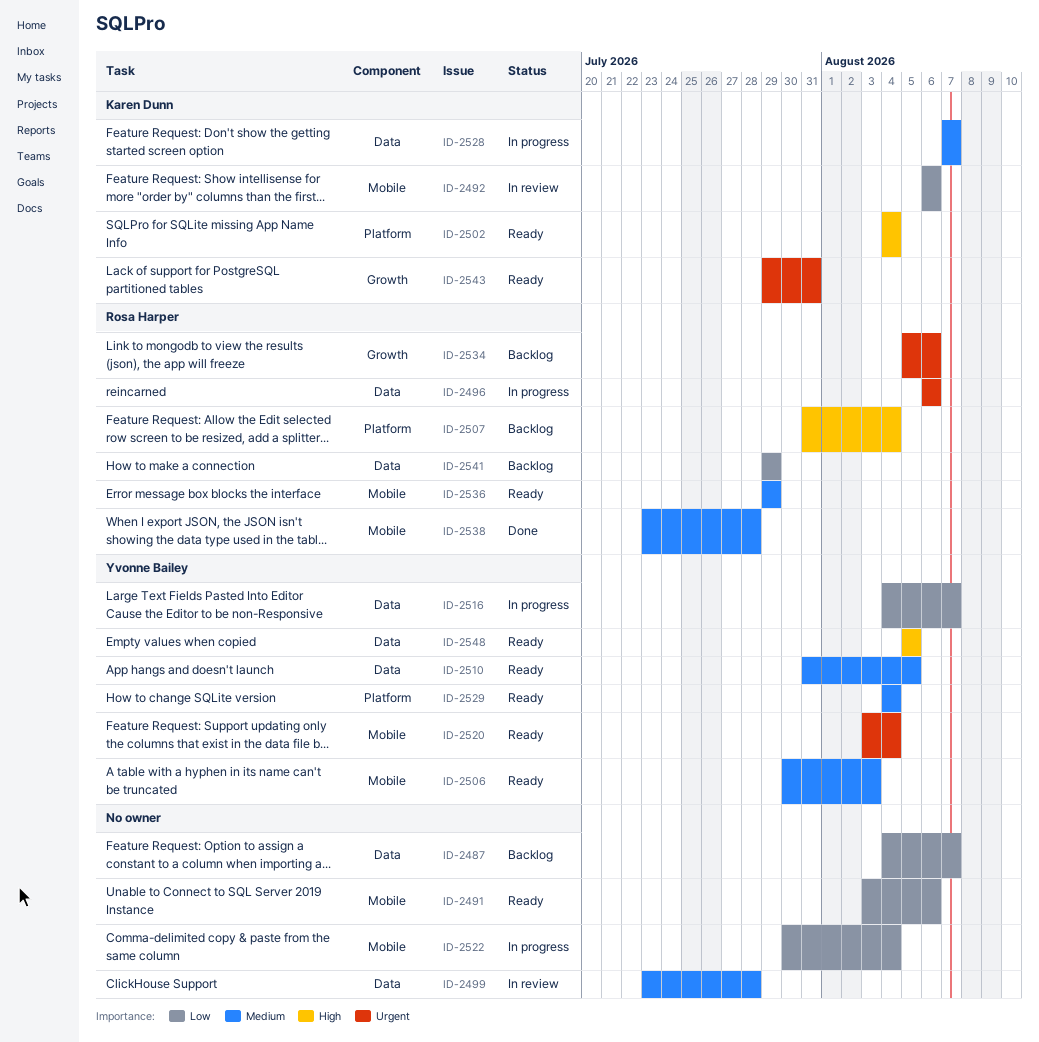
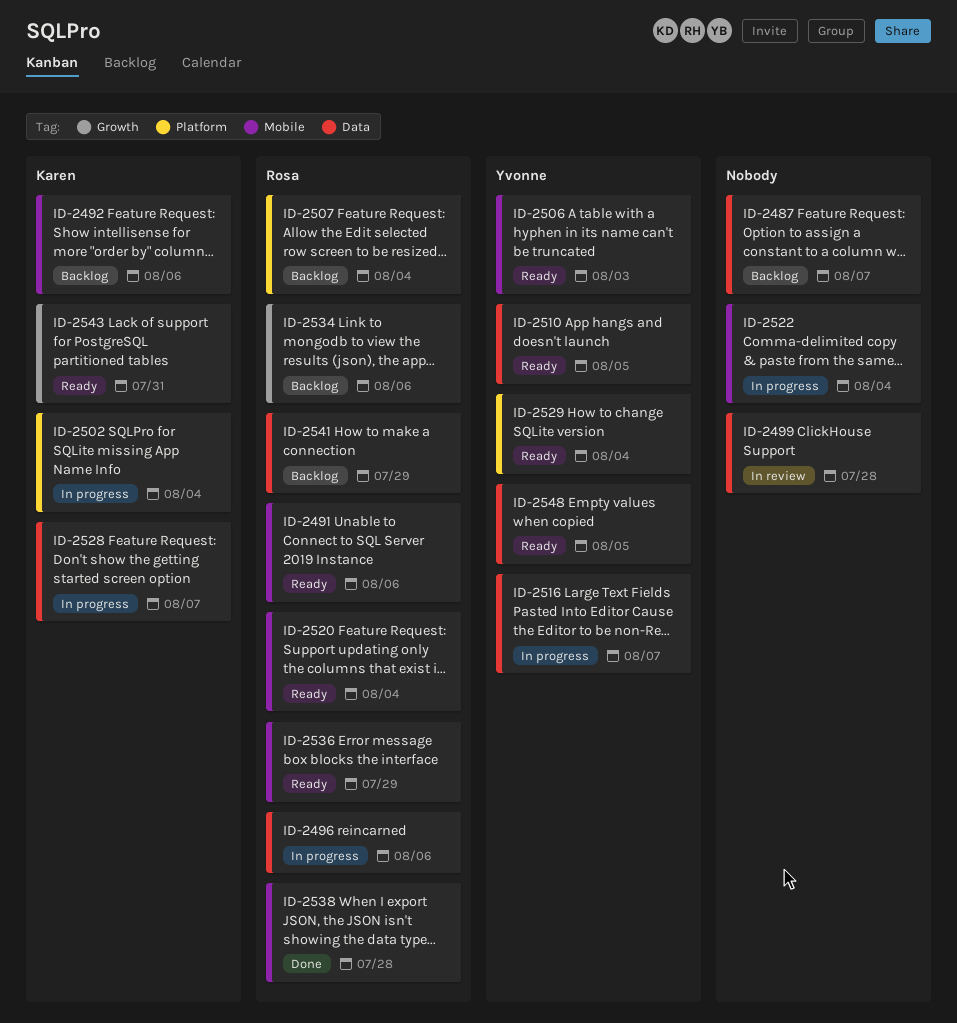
ID-2491, owner: none -> Rosa Harper
ID-2492, status: In review -> Backlog
ID-2502, status: Ready -> In progress
ID-2520, owner: Yvonne Bailey -> Rosa Harper

